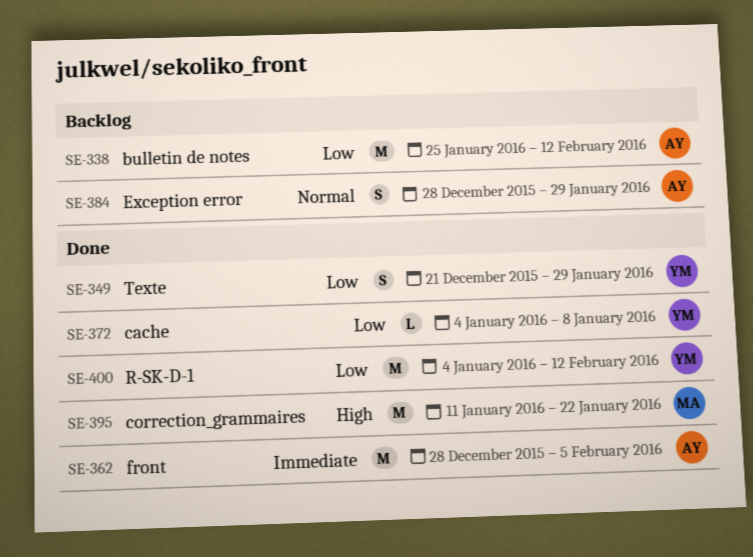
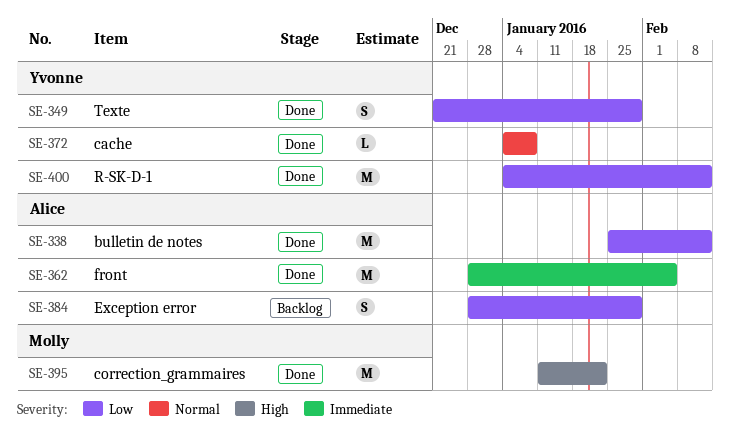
SE-338, status: Backlog -> Done
SE-372, priority: Low -> Normal
SE-384, priority: Normal -> Low

